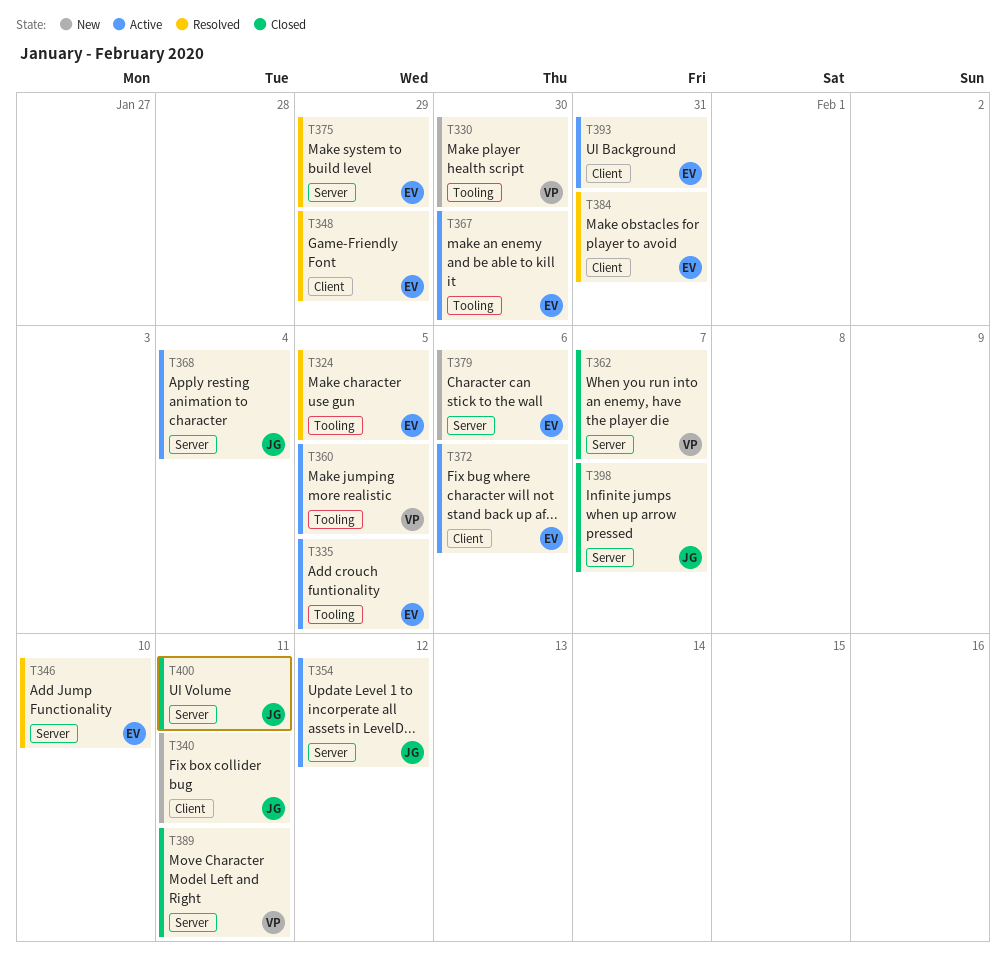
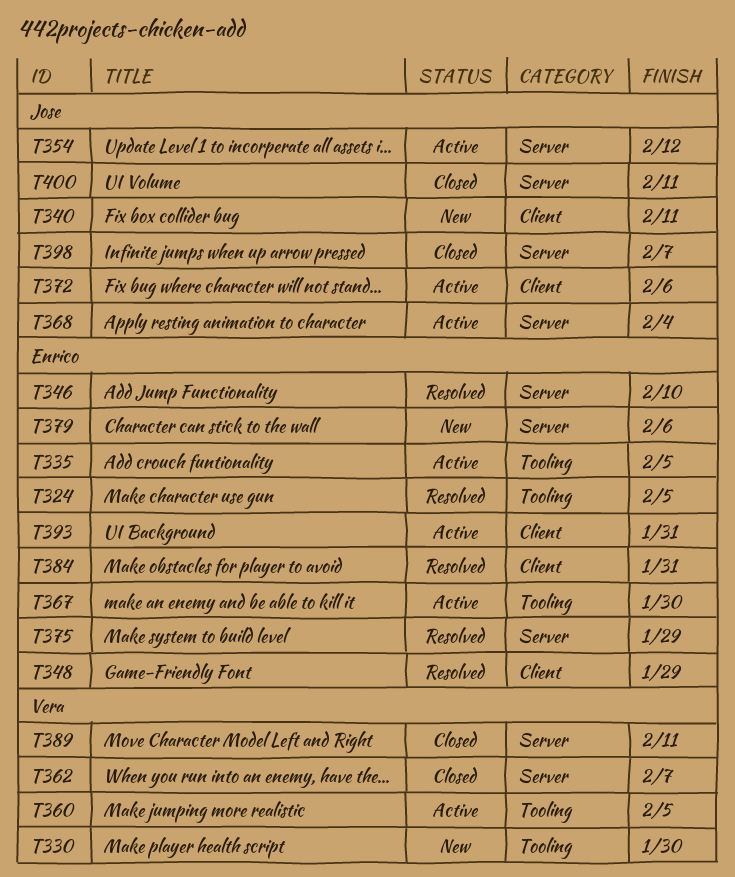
T372, owner: Enrico -> Jose

